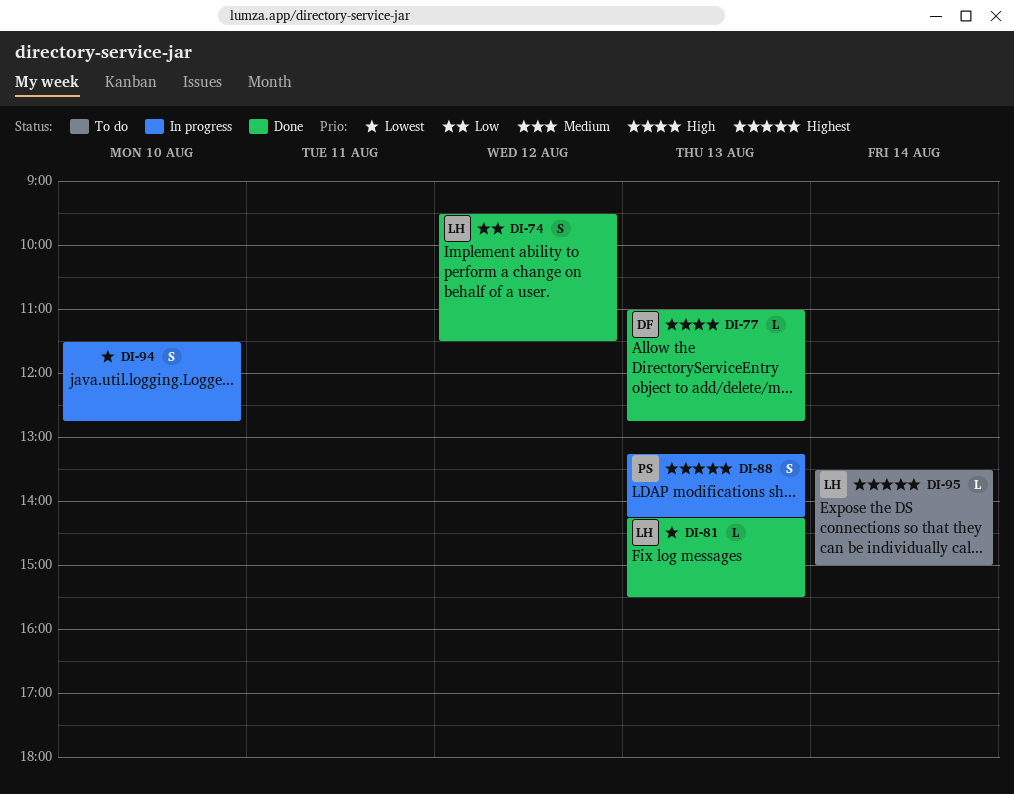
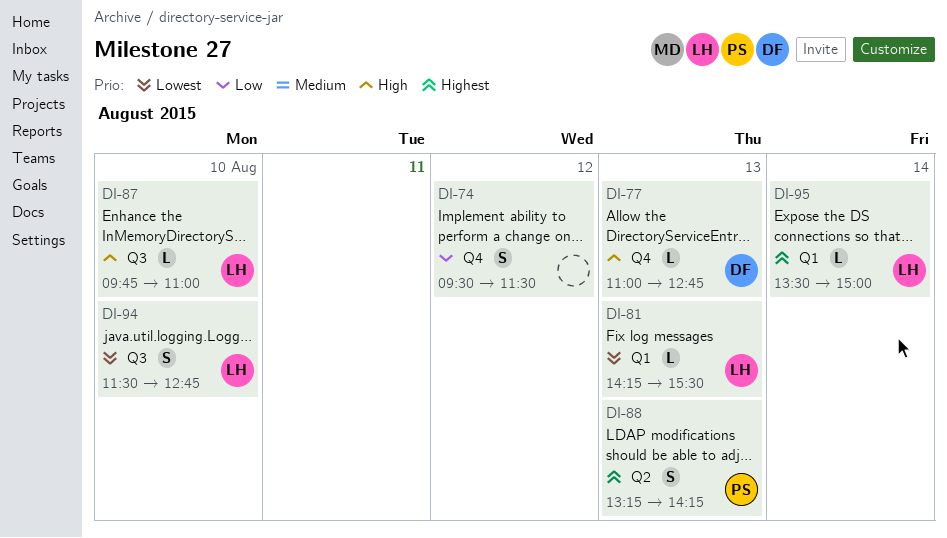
DI-74, owner: LH -> none
DI-87: none -> present
DI-94, owner: none -> LH

